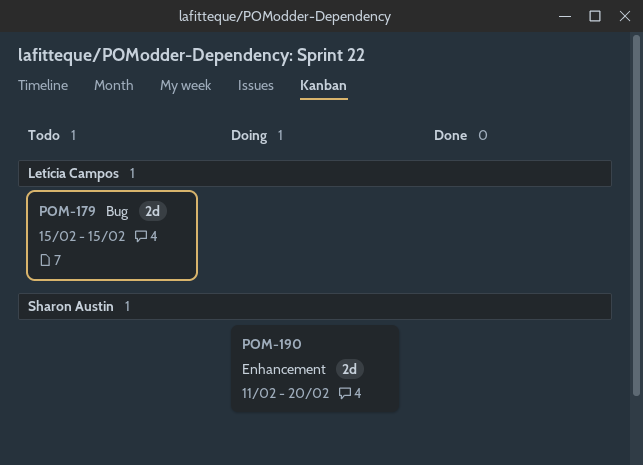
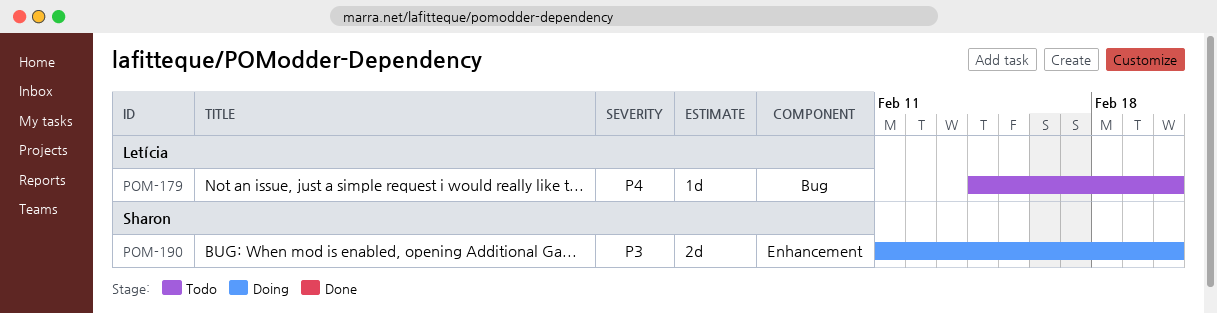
POM-179, estimate: 2d -> 1d
POM-179, start: Feb 15 -> Feb 14
POM-179, due: Feb 15 -> Feb 20

